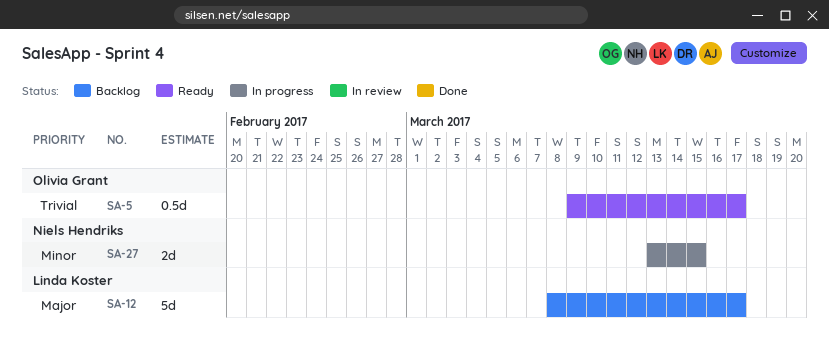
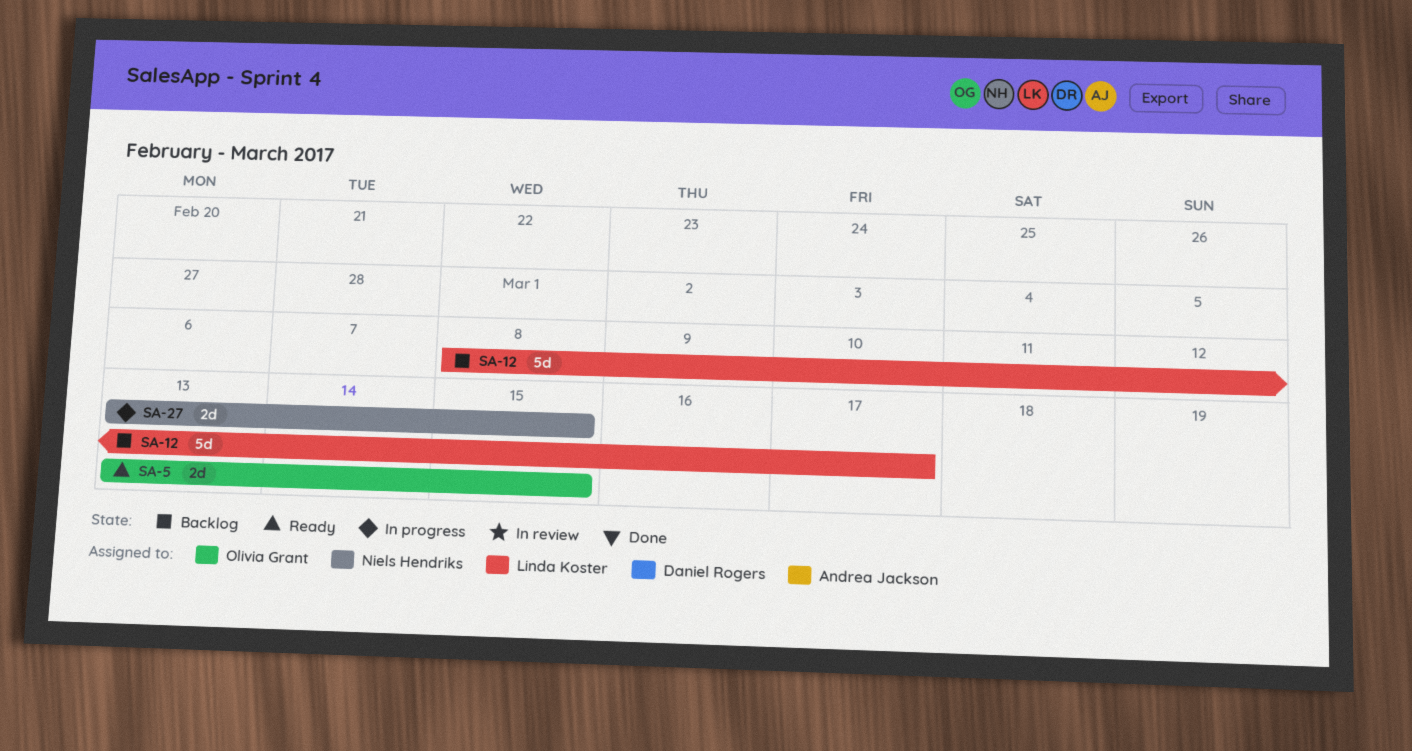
SA-5, estimate: 0.5d -> 2d
SA-5, start: Mar 9 -> Mar 13
SA-5, due: Mar 17 -> Mar 15

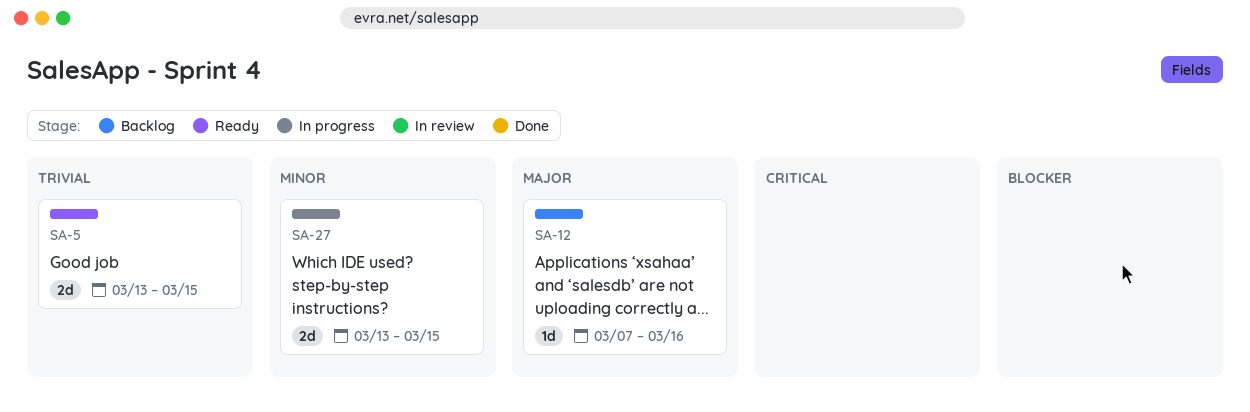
SA-12, estimate: 5d -> 1d
SA-12, start: Mar 8 -> Mar 7
SA-12, due: Mar 17 -> Mar 16

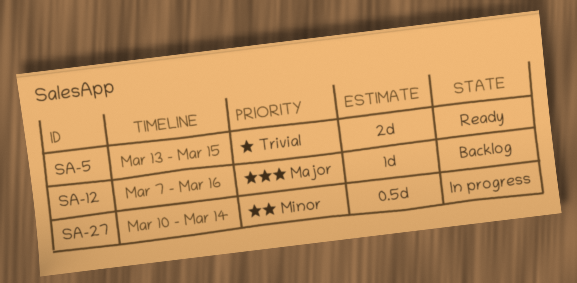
SA-27, estimate: 2d -> 0.5d
SA-27, start: Mar 13 -> Mar 10
SA-27, due: Mar 15 -> Mar 14

